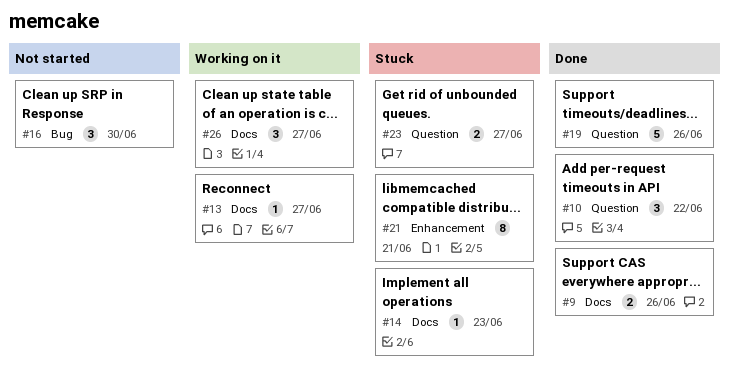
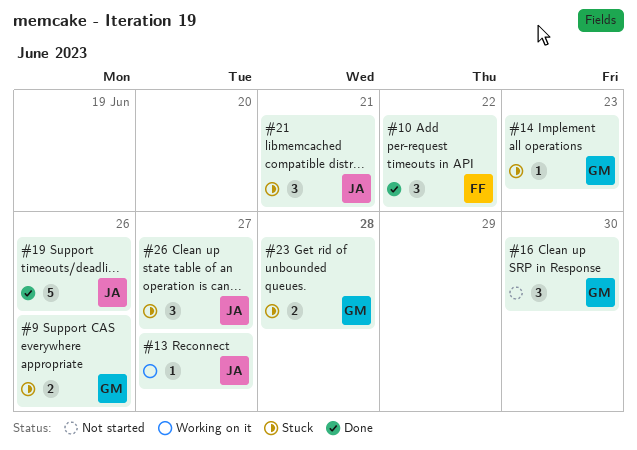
#9, status: Done -> Stuck
#21, estimate: 8 -> 3
#23, due: Jun 27 -> Jun 28
#26, status: Working on it -> Stuck

